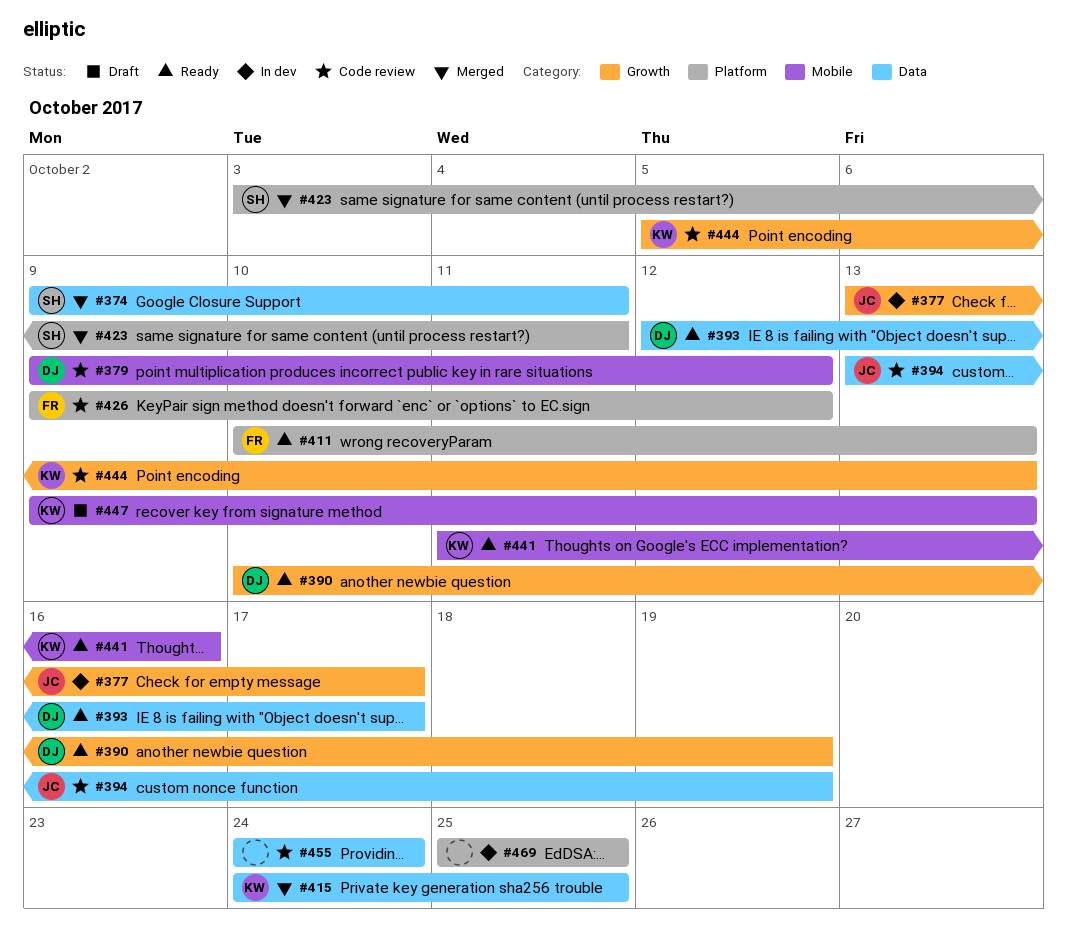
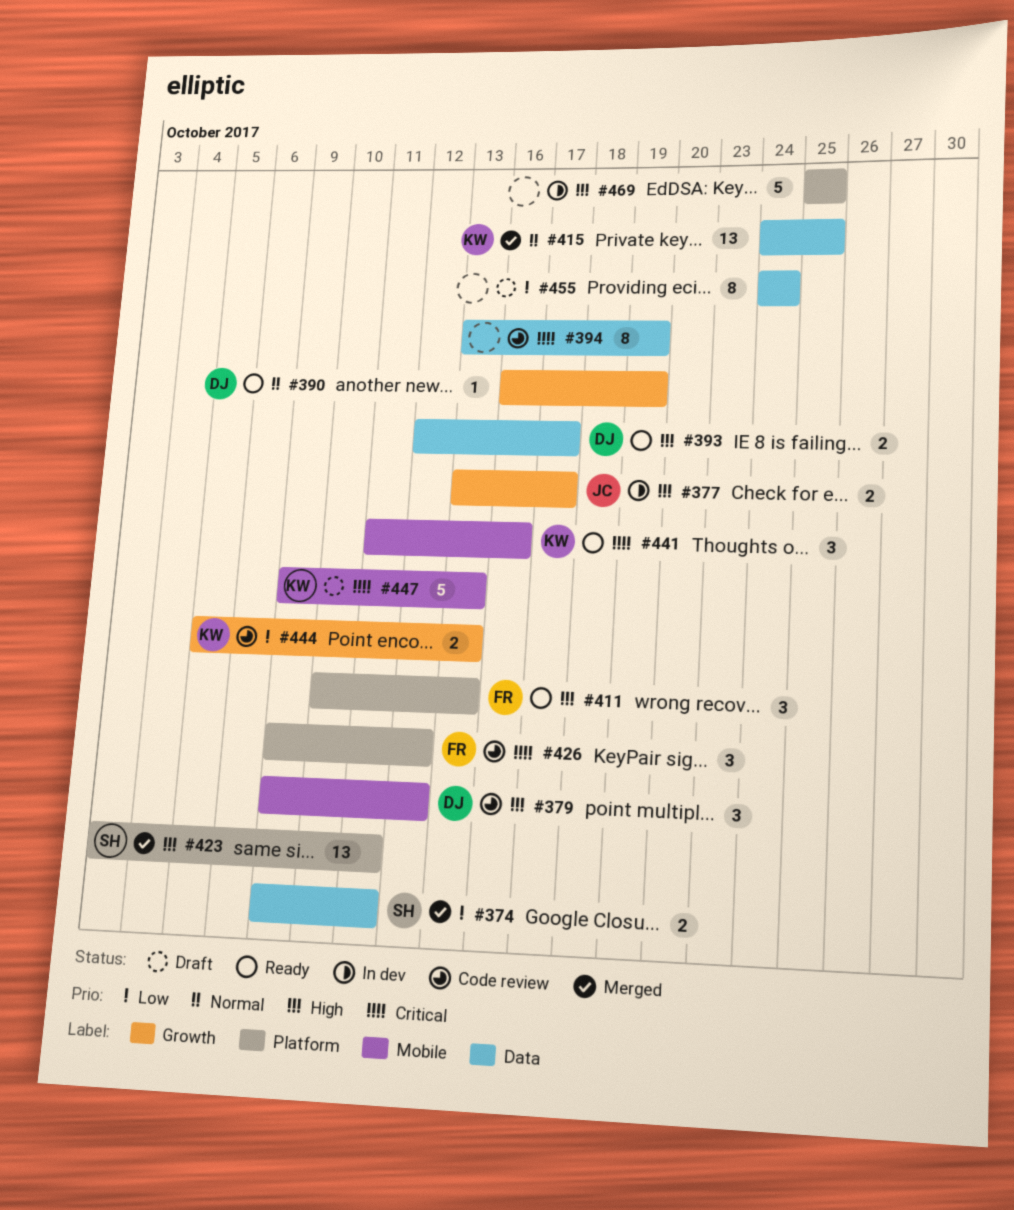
#390, start: Oct 10 -> Oct 16
#394, owner: JC -> none
#455, status: Code review -> Draft

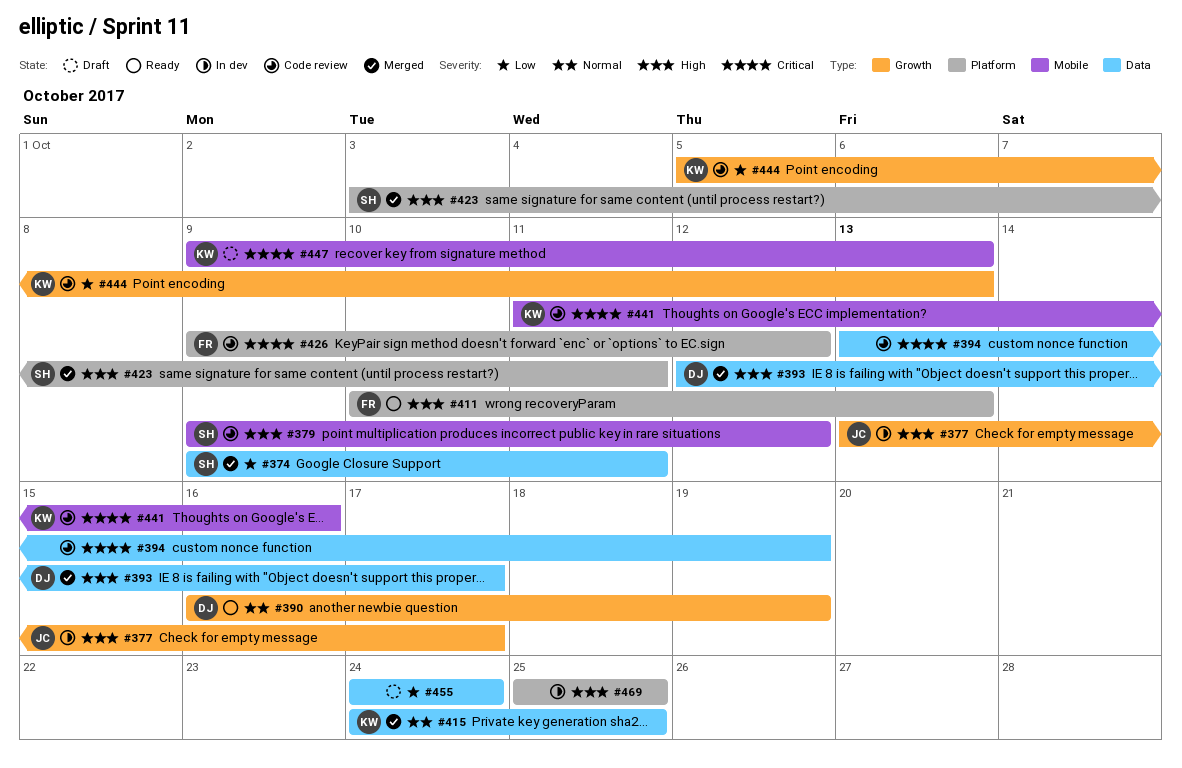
#379, owner: DJ -> SH
#393, status: Ready -> Merged
#441, status: Ready -> Code review

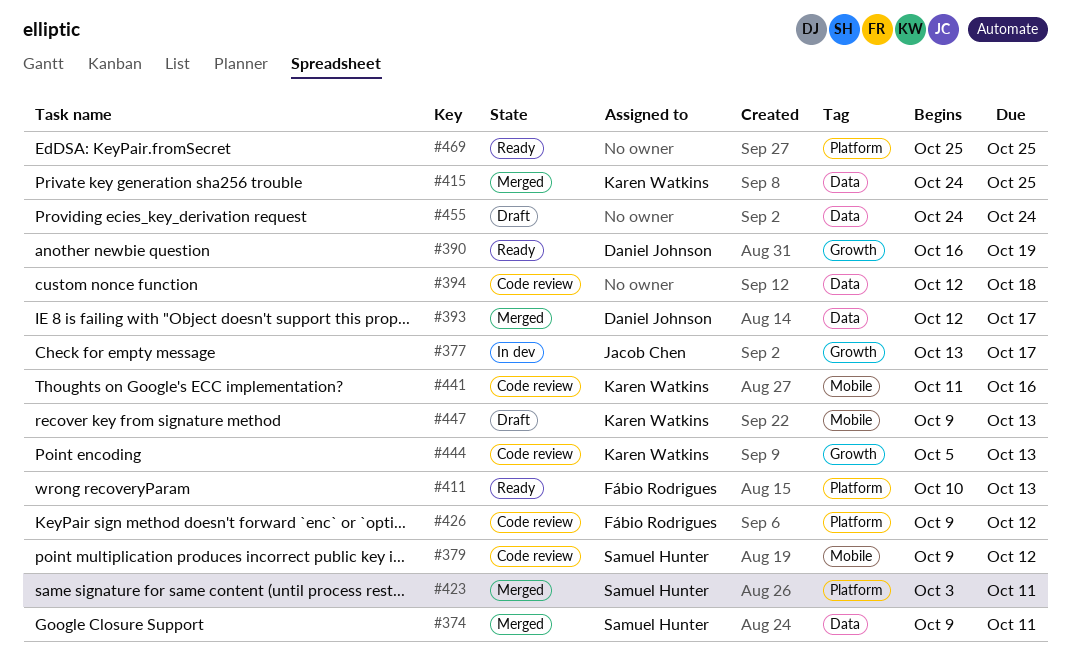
#394, start: Oct 13 -> Oct 12
#394, due: Oct 19 -> Oct 18
#469, status: In dev -> Ready

